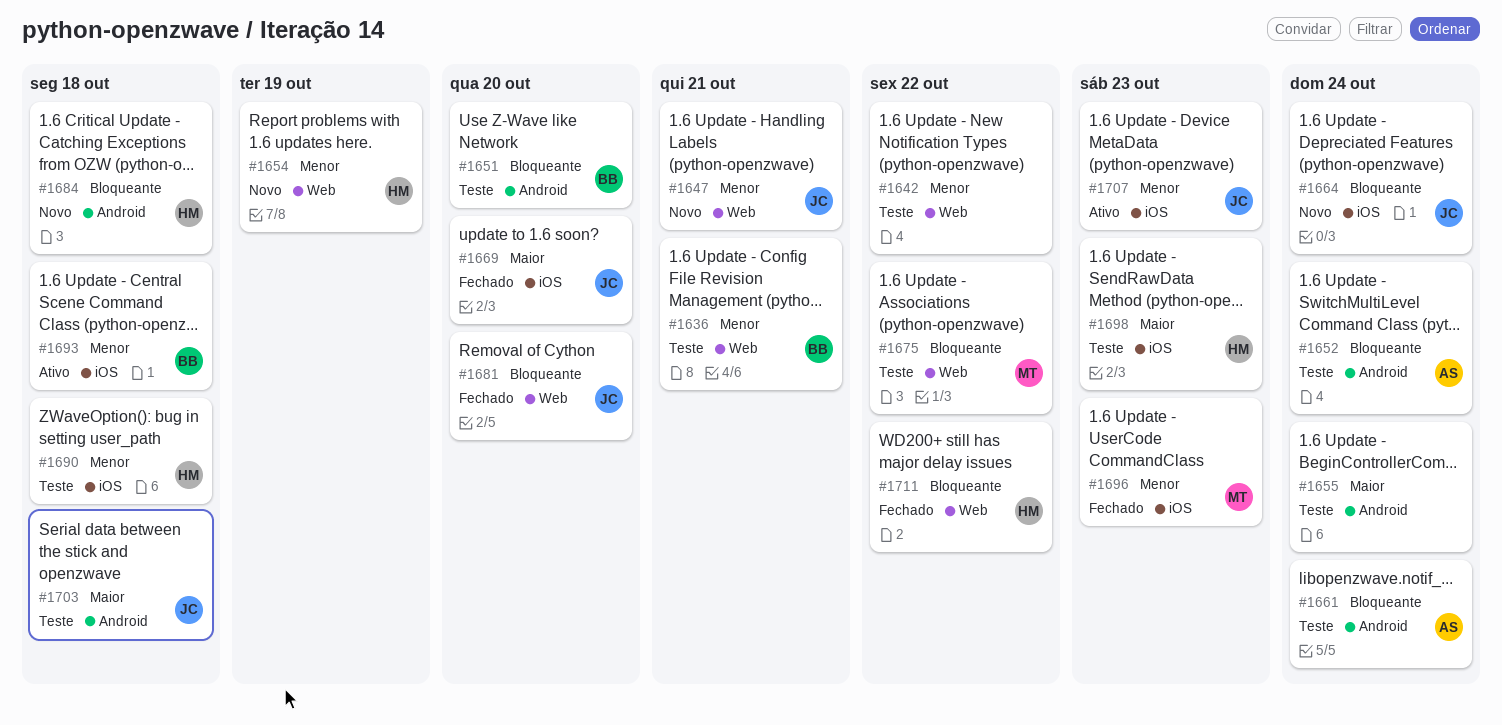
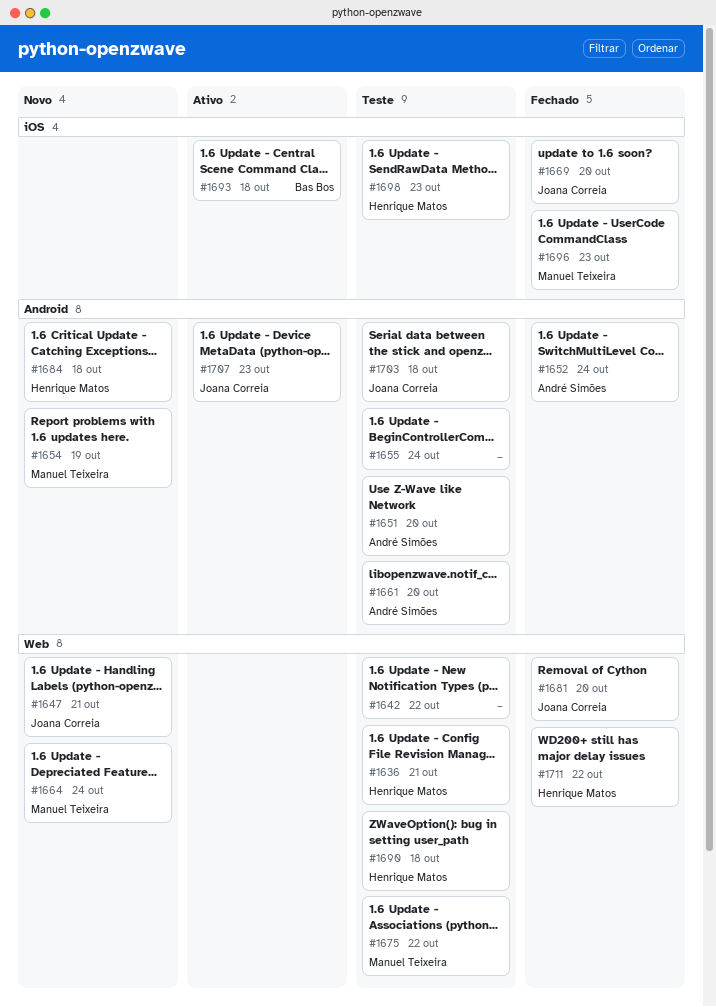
#1636, owner: Bas Bos -> Henrique Matos
#1651, owner: Bas Bos -> André Simões
#1652, status: Teste -> Fechado
#1654, owner: Henrique Matos -> Manuel Teixeira
#1654, label: Web -> Android
#1661, due: Oct 24 -> Oct 20
#1664, owner: Joana Correia -> Manuel Teixeira
#1664, label: iOS -> Web
#1690, label: iOS -> Web
#1707, label: iOS -> Android

